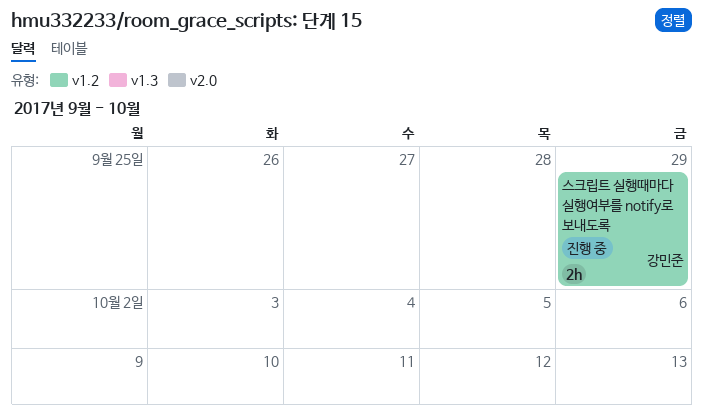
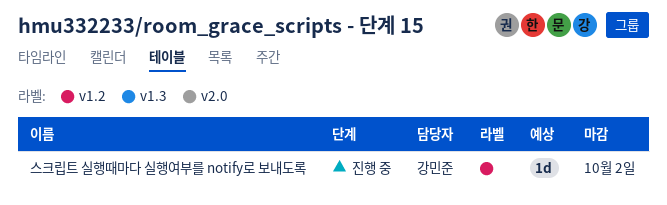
스크립트 실행때마다 실행여부를 notify로 보내도록, estimate: 2h -> 1d
스크립트 실행때마다 실행여부를 notify로 보내도록, due: Sep 29 -> Oct 2

